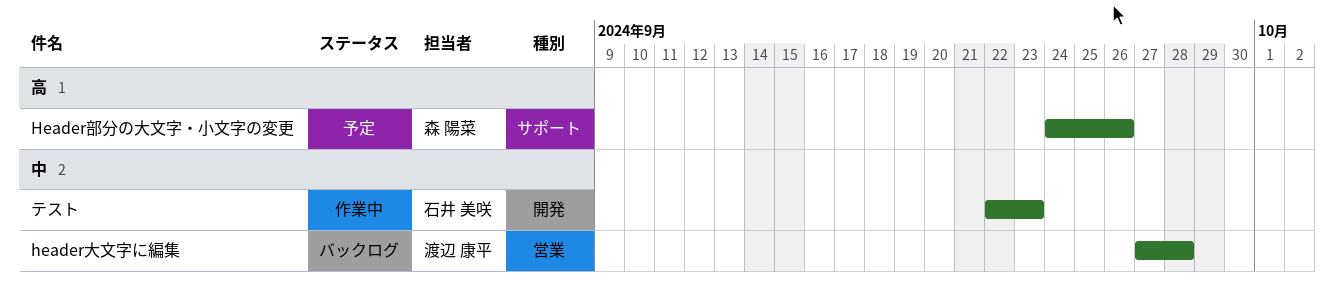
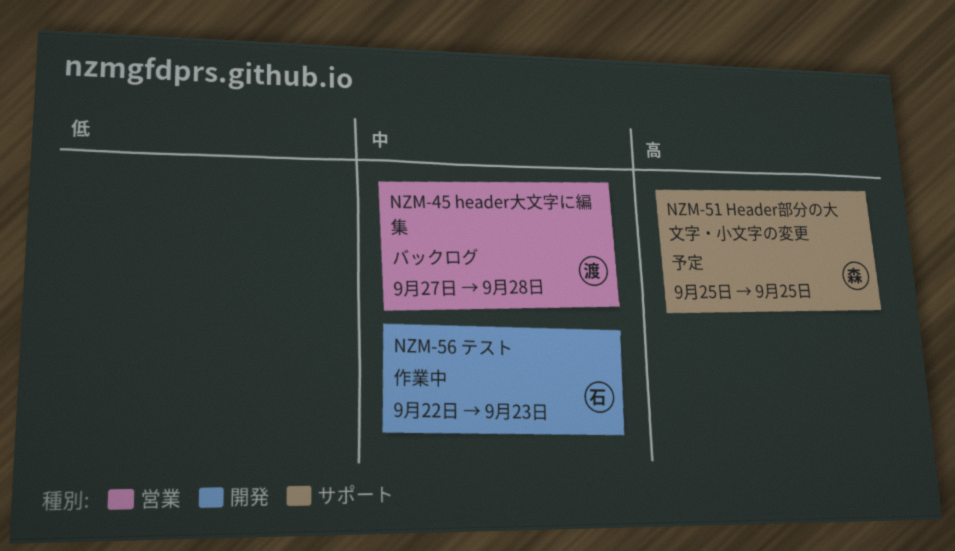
Header部分の大文字・小文字の変更, start: Sep 24 -> Sep 25
Header部分の大文字・小文字の変更, due: Sep 26 -> Sep 25

